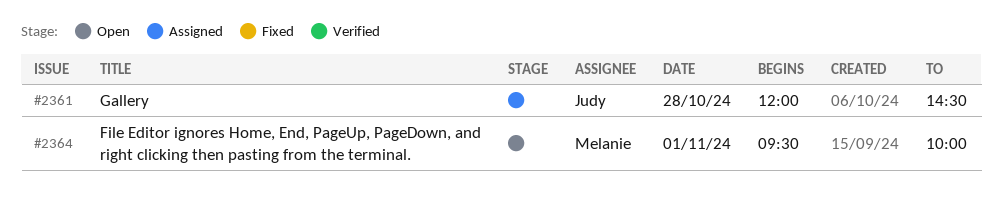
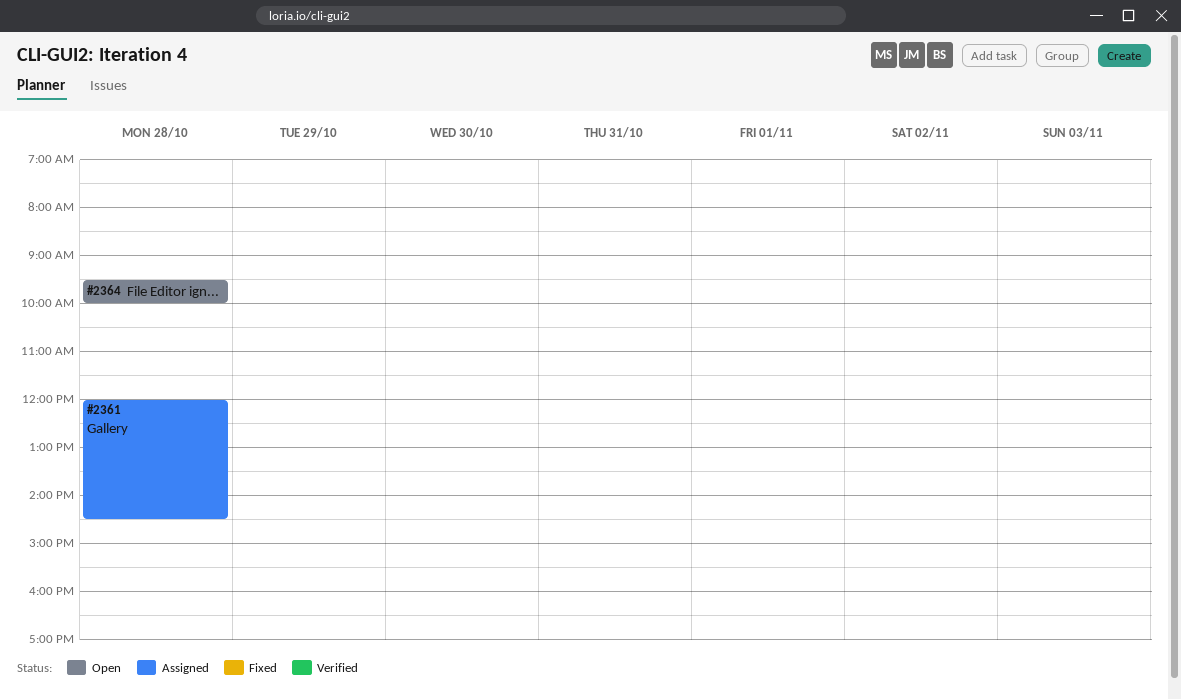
#2364, day: Nov 1 -> Oct 28

